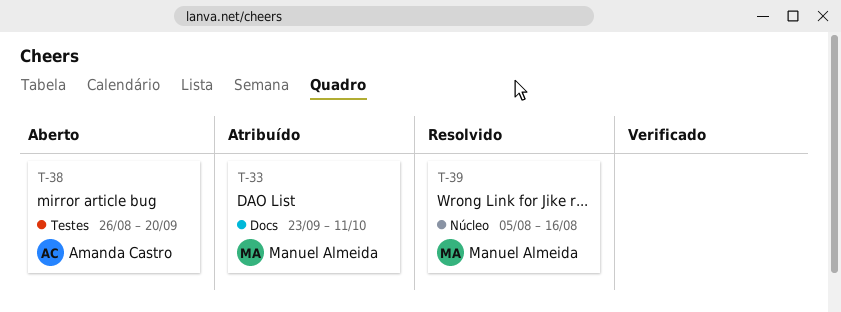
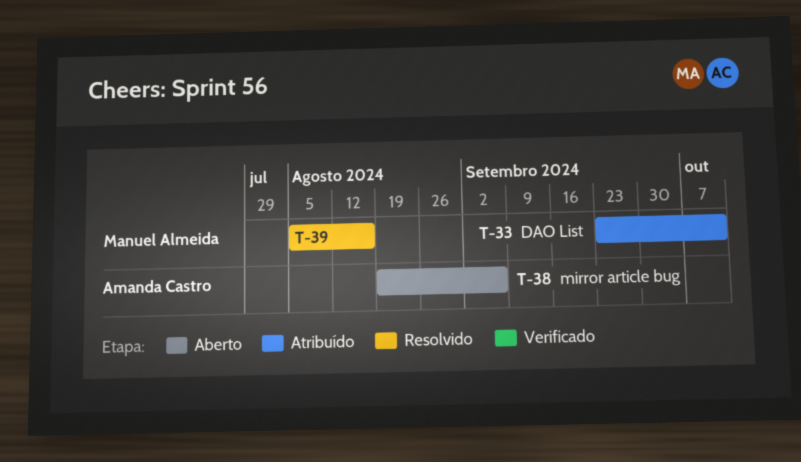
T-38, start: Aug 26 -> Aug 19
T-38, due: Sep 20 -> Sep 6

